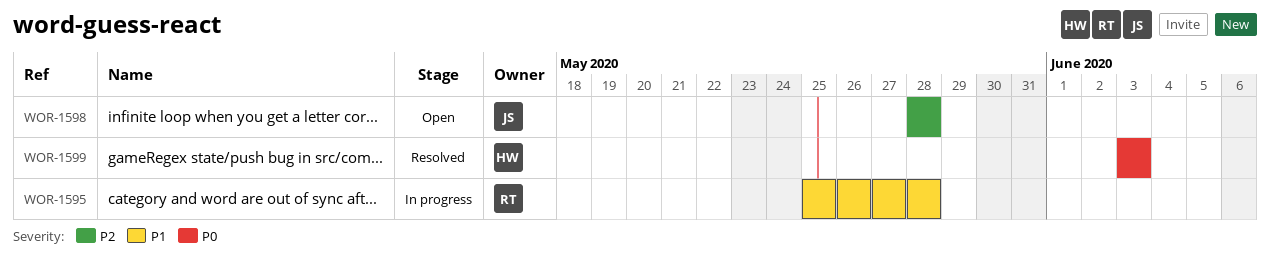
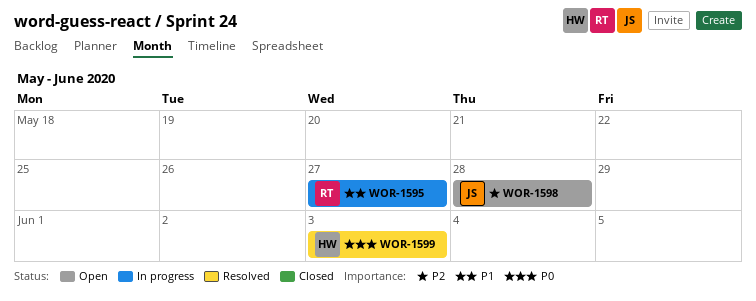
WOR-1595, start: May 25 -> May 27
WOR-1595, due: May 28 -> May 27

